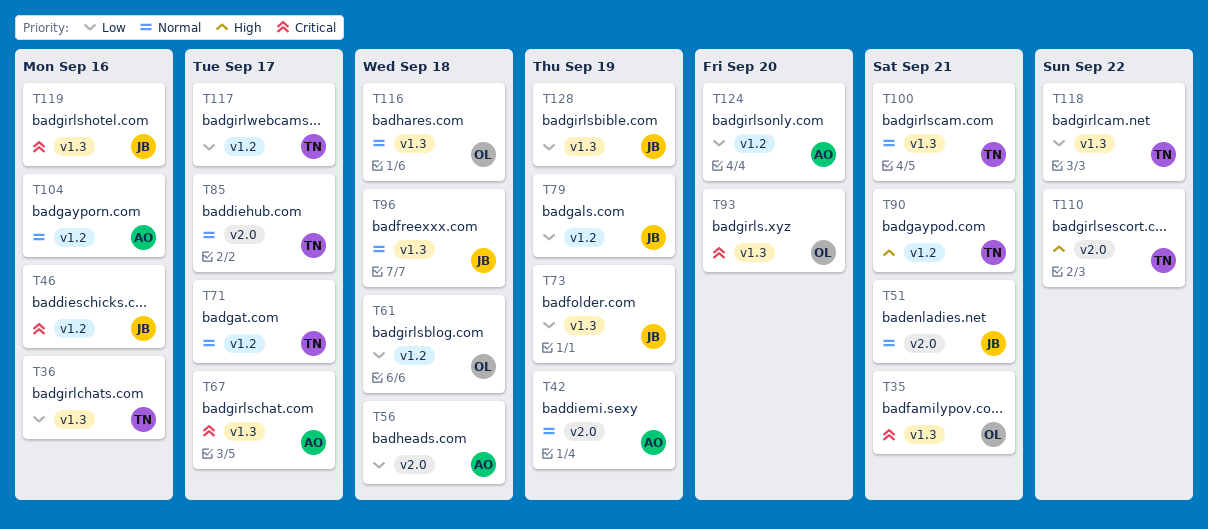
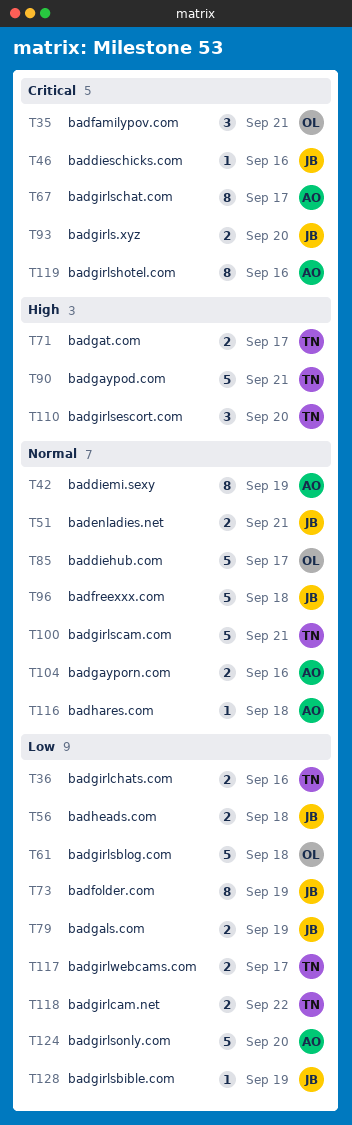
T56, owner: AO -> JB
T71, priority: Normal -> High
T85, owner: TN -> OL
T93, owner: OL -> JB
T110, due: Sep 22 -> Sep 20
T116, owner: OL -> AO
T119, owner: JB -> AO

